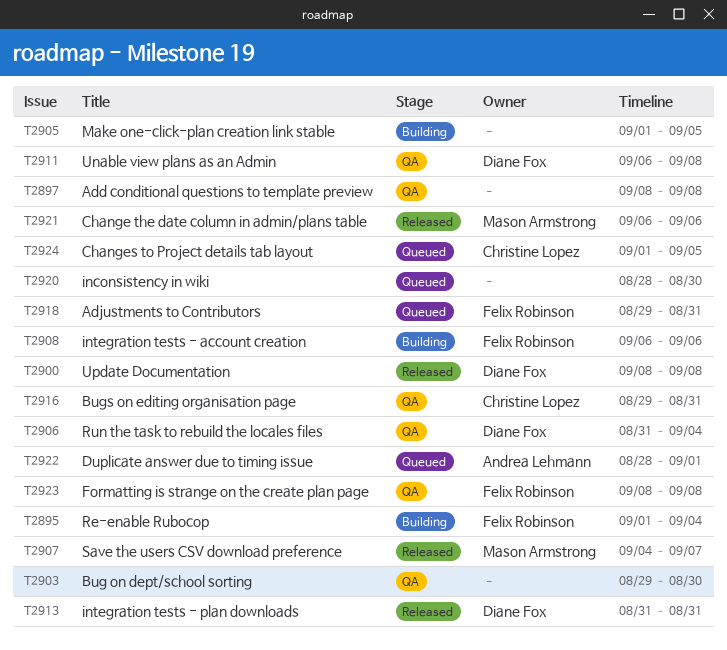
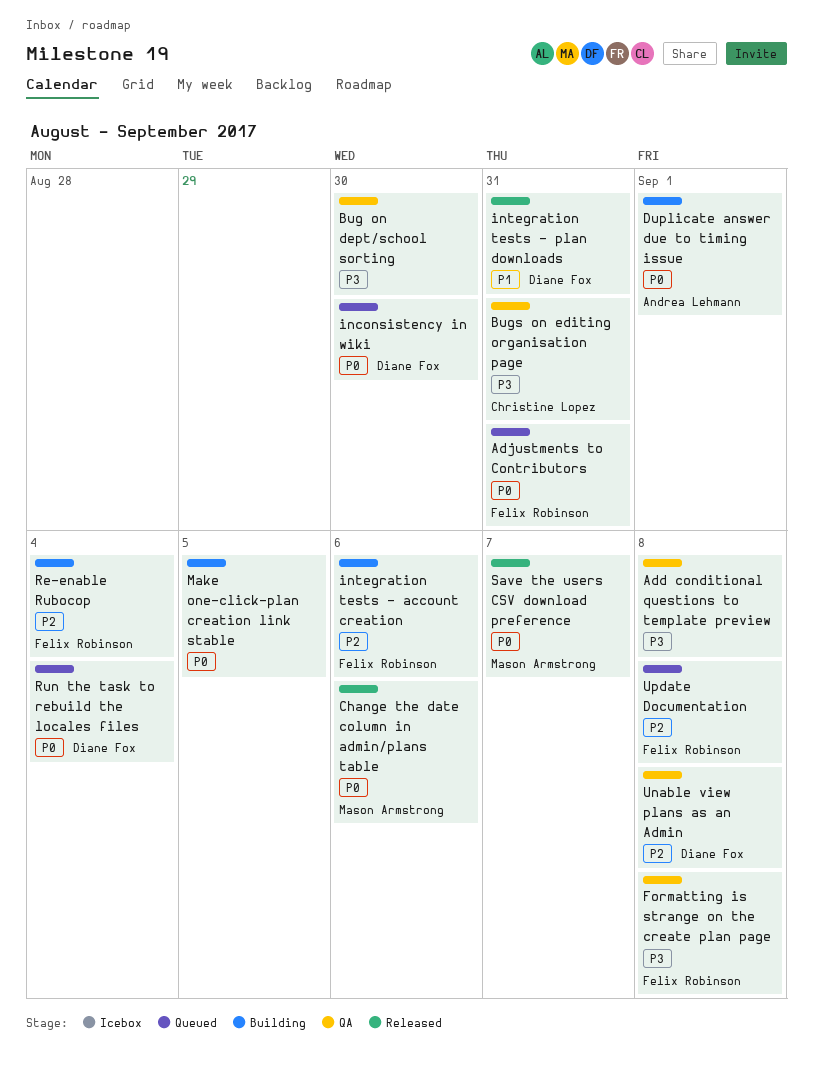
Changes to Project details tab layout: present -> none
Duplicate answer due to timing issue, status: Queued -> Building
inconsistency in wiki, owner: none -> Diane Fox
Run the task to rebuild the locales files, status: QA -> Queued
Update Documentation, status: Released -> Queued
Update Documentation, owner: Diane Fox -> Felix Robinson

